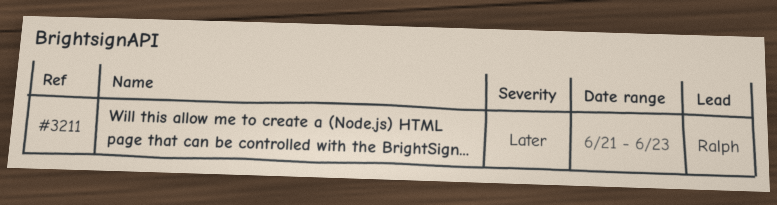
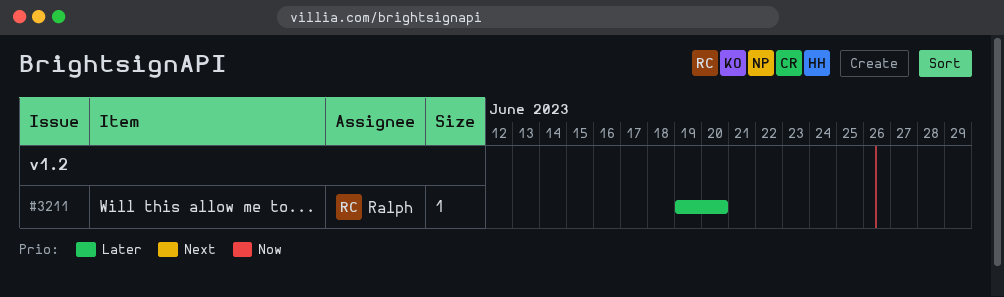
#3211, start: Jun 21 -> Jun 19
#3211, due: Jun 23 -> Jun 20

